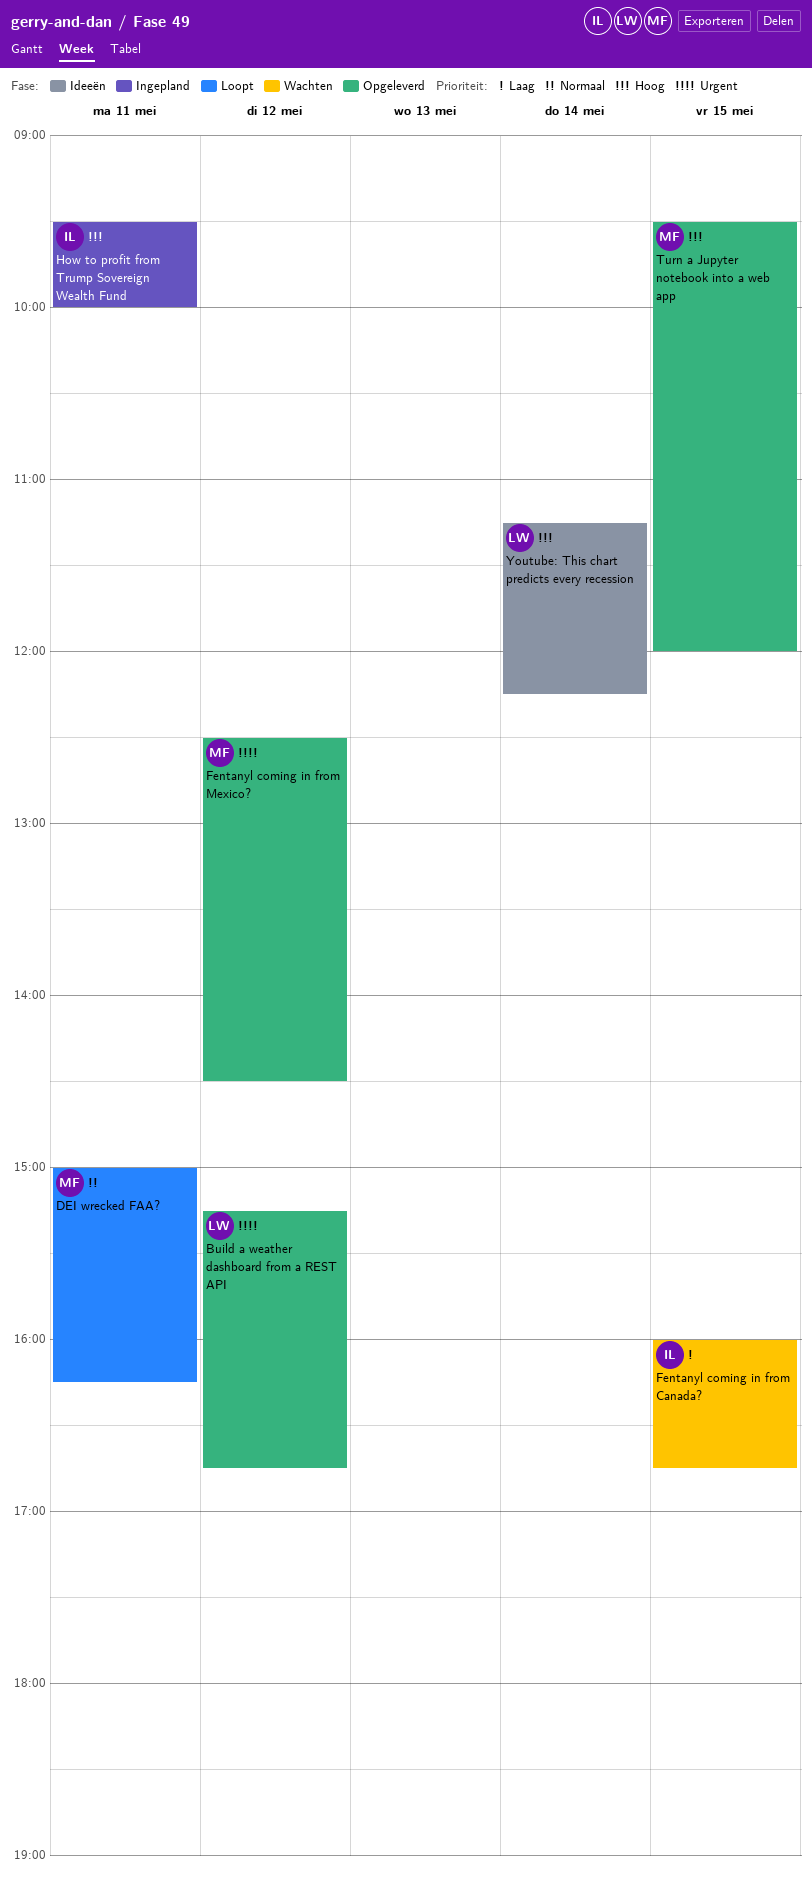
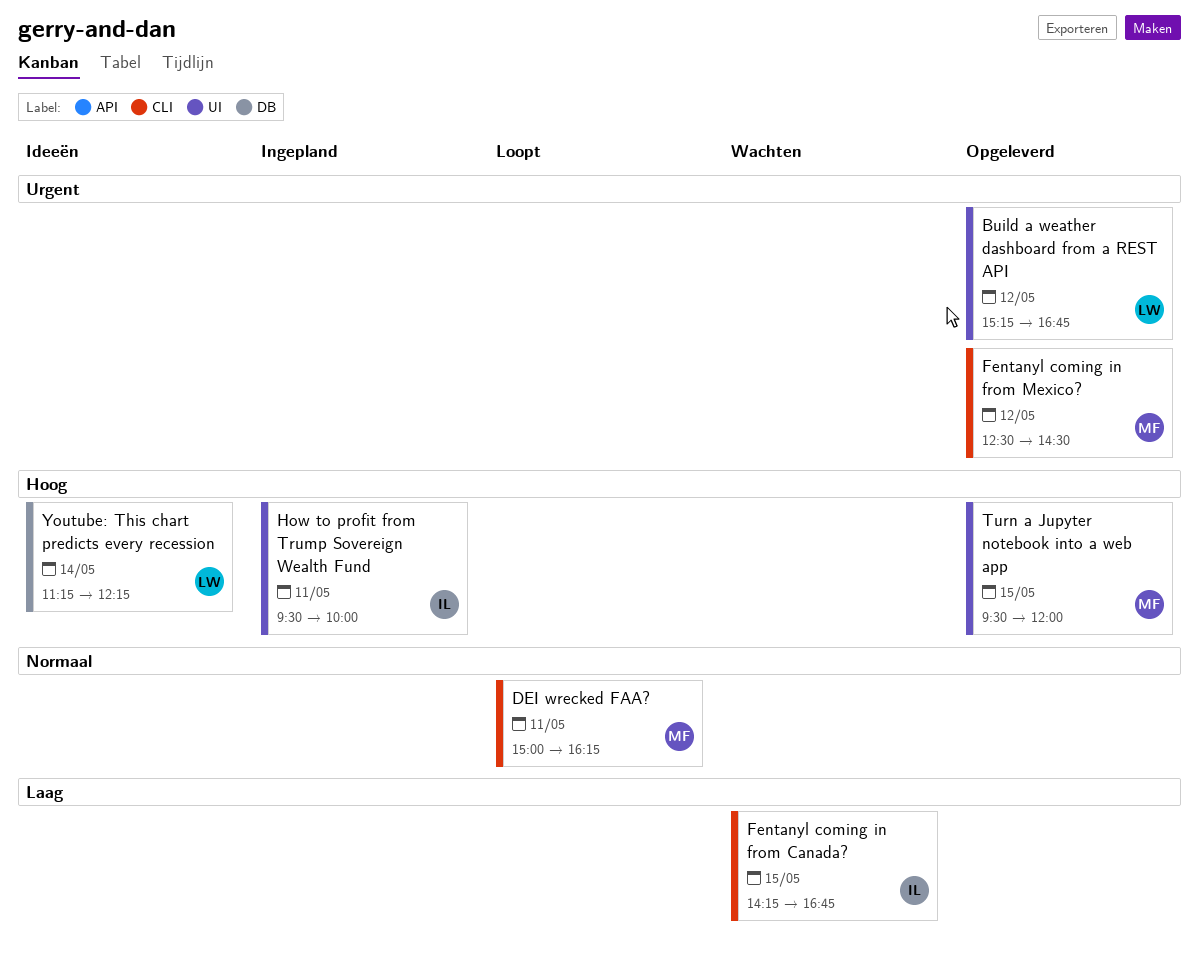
Fentanyl coming in from Canada?, begins: 16:00 -> 14:15

